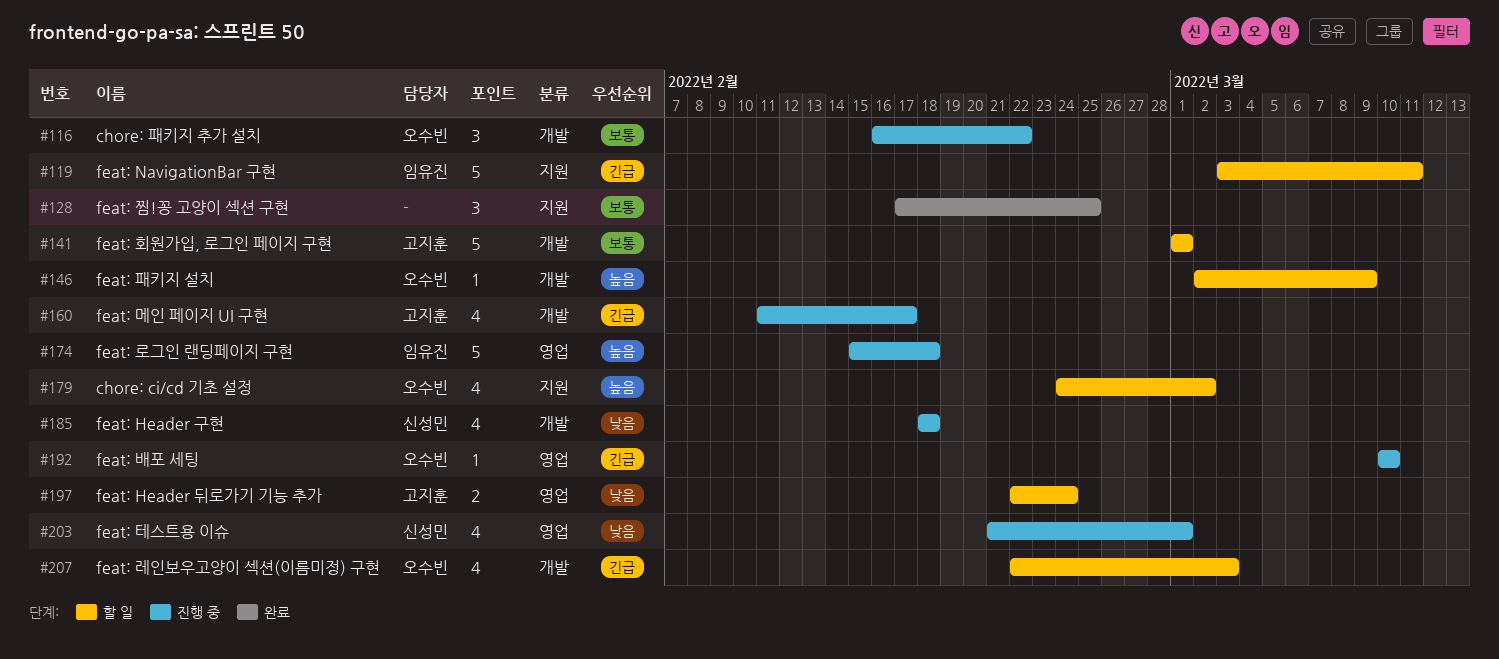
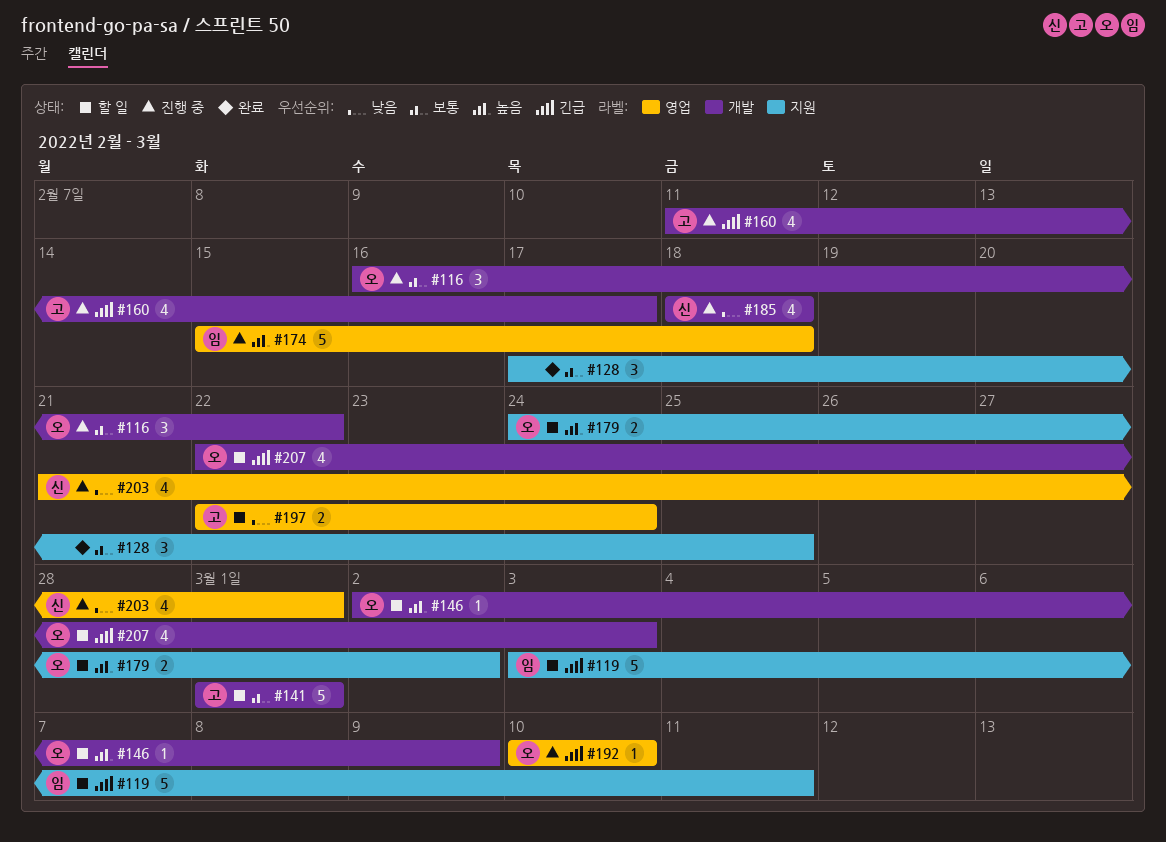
#179, estimate: 4 -> 2

